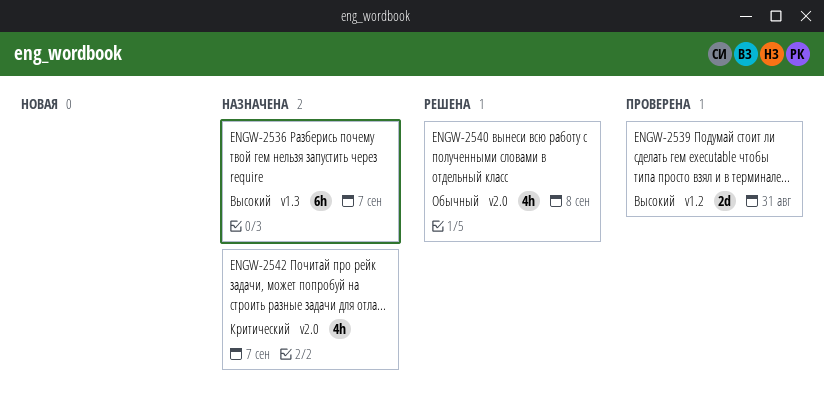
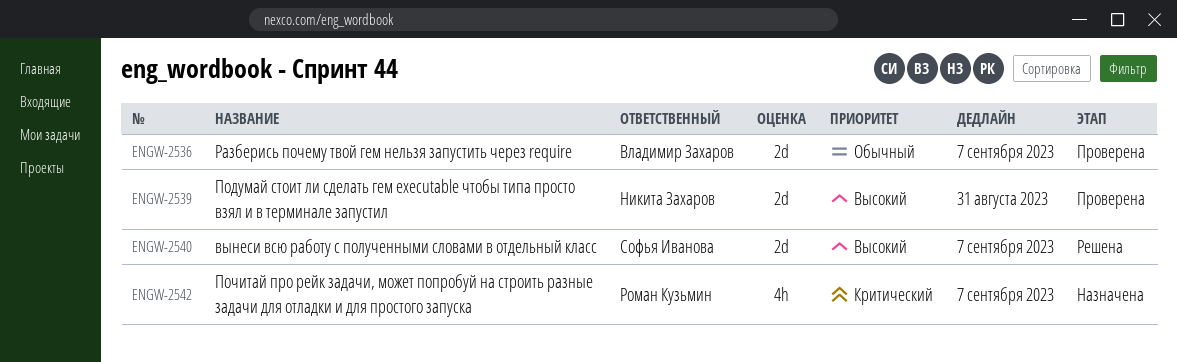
ENGW-2536, status: Назначена -> Проверена
ENGW-2536, priority: Высокий -> Обычный
ENGW-2536, estimate: 6h -> 2d
ENGW-2540, priority: Обычный -> Высокий
ENGW-2540, estimate: 4h -> 2d
ENGW-2540, due: Sep 8 -> Sep 7

